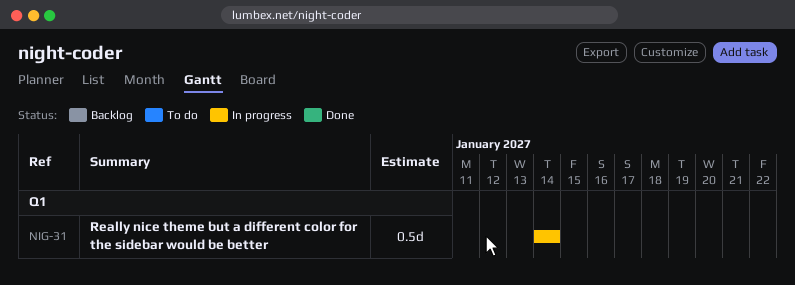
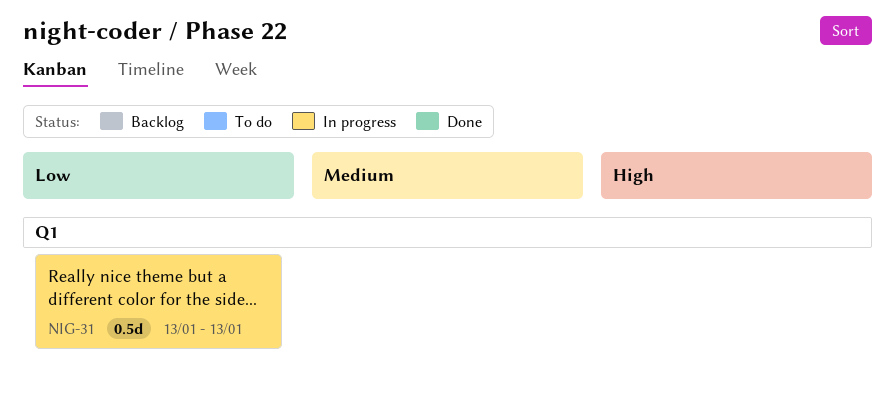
NIG-31, start: Jan 14 -> Jan 13
NIG-31, due: Jan 14 -> Jan 13

